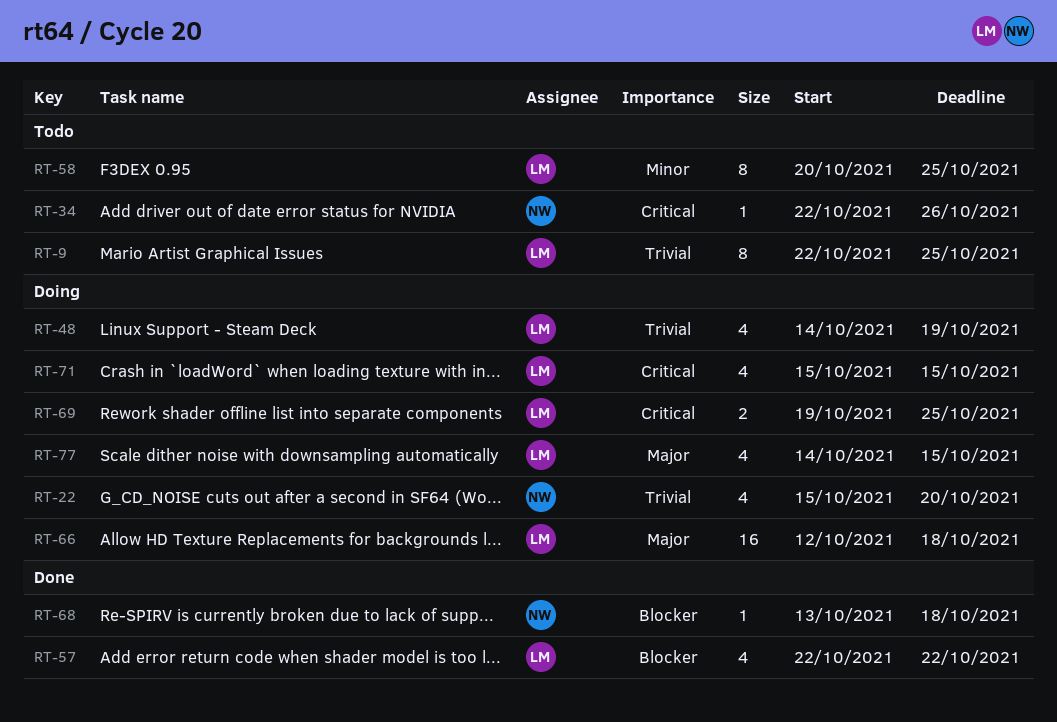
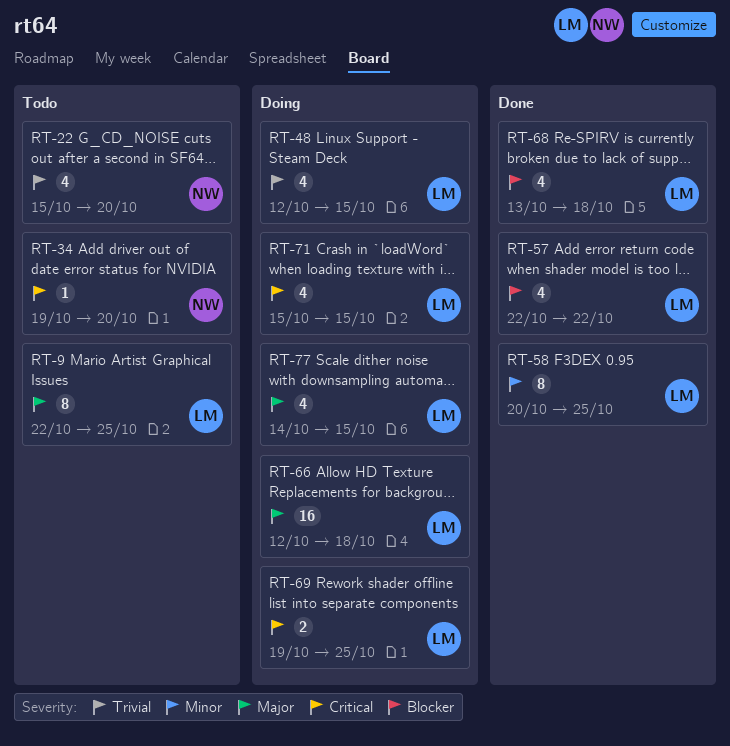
RT-9, priority: Trivial -> Major
RT-22, status: Doing -> Todo
RT-34, start: Oct 22 -> Oct 19
RT-34, due: Oct 26 -> Oct 20
RT-48, start: Oct 14 -> Oct 12
RT-48, due: Oct 19 -> Oct 15
RT-58, status: Todo -> Done
RT-68, owner: NW -> LM
RT-68, estimate: 1 -> 4

